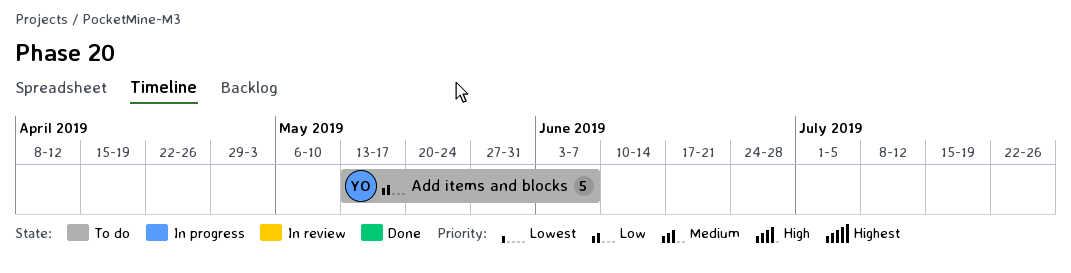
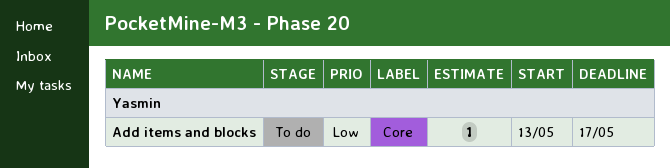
Add items and blocks, estimate: 5 -> 1
Add items and blocks, due: Jun 7 -> May 17

